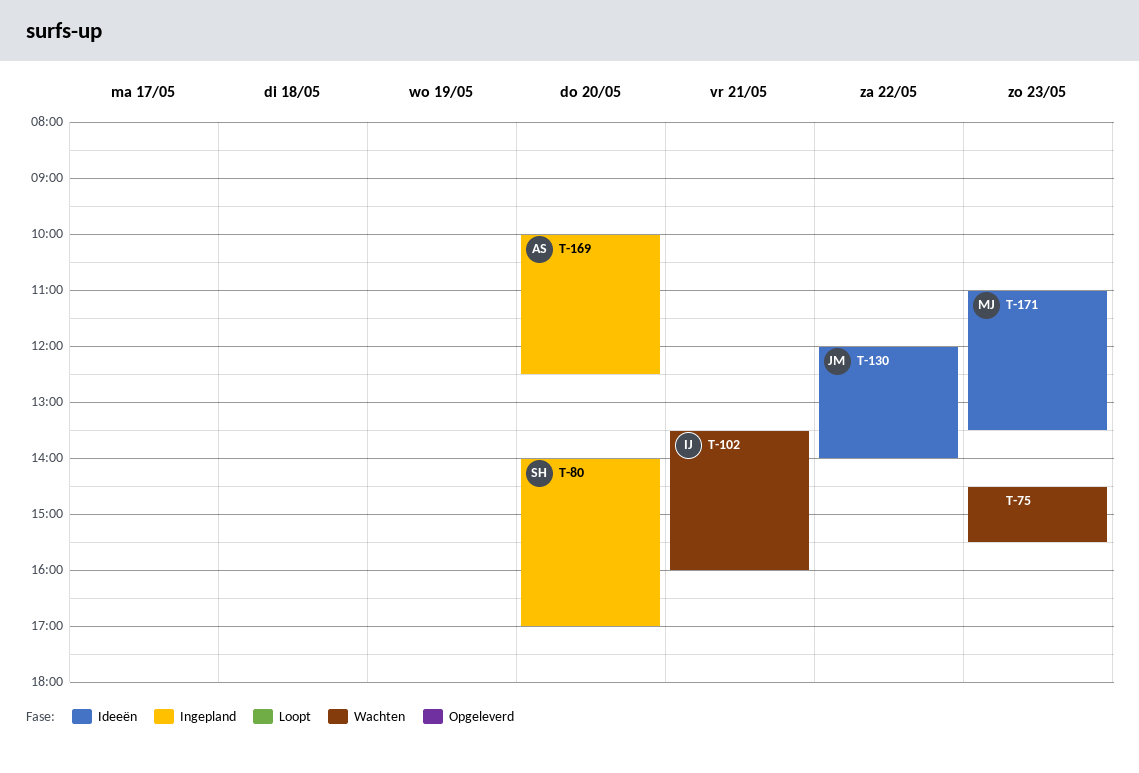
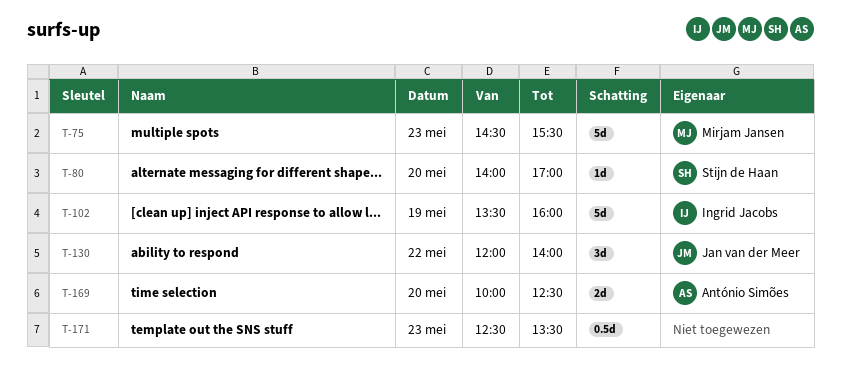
T-75, owner: none -> Mirjam Jansen
T-102, day: May 21 -> May 19
T-171, owner: Mirjam Jansen -> none
T-171, begins: 11:00 -> 12:30

